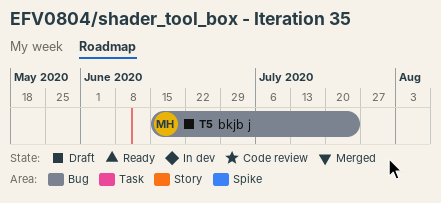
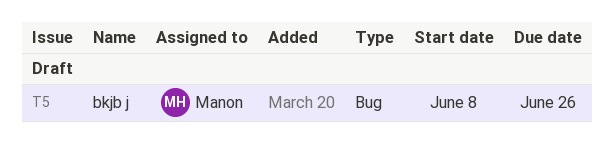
T5, start: Jun 15 -> Jun 8
T5, due: Jul 24 -> Jun 26

